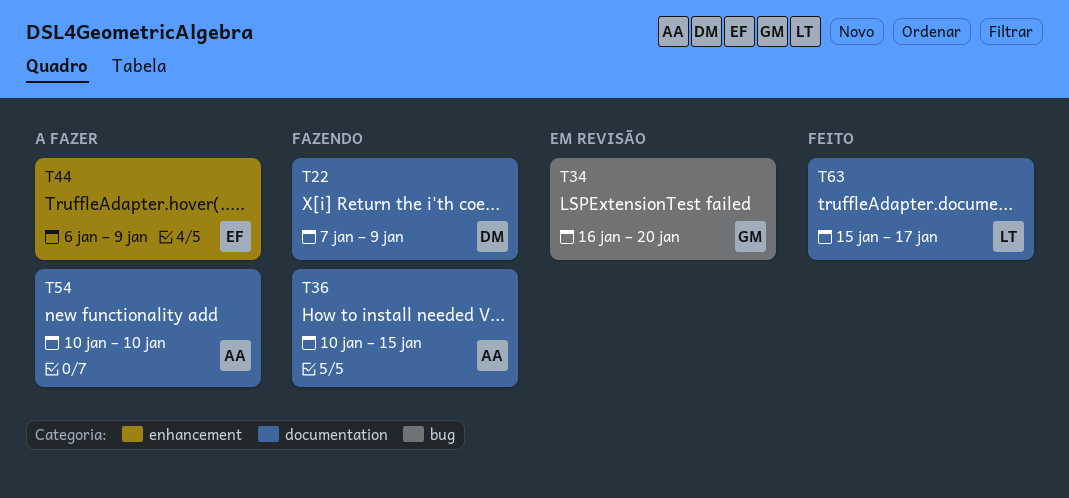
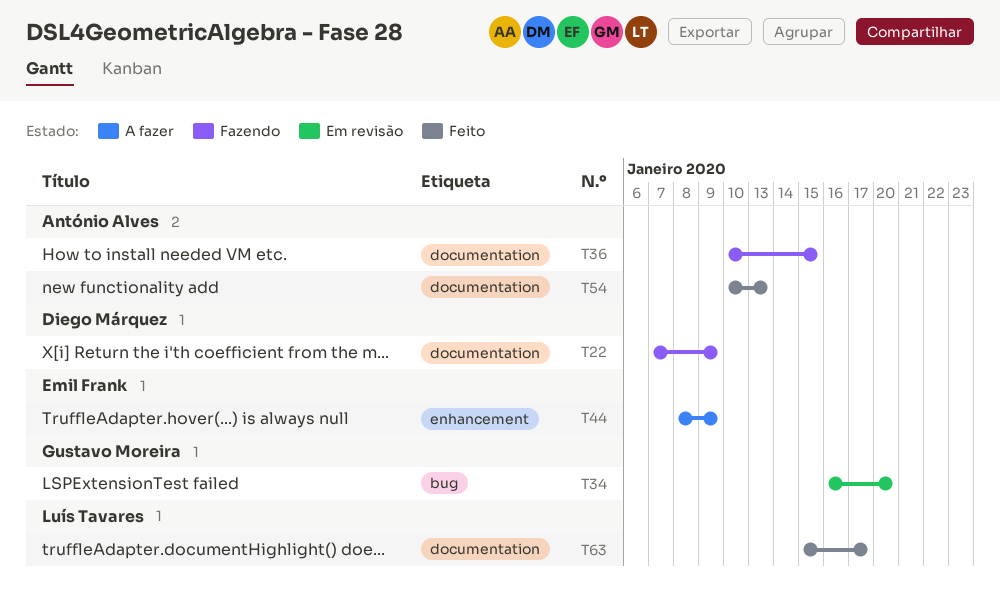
T44, start: Jan 6 -> Jan 8
T54, status: A fazer -> Feito
T54, due: Jan 10 -> Jan 13

